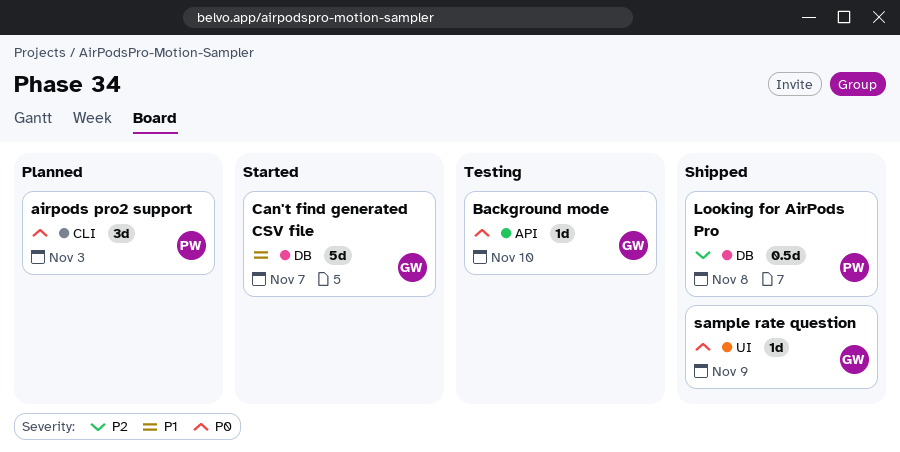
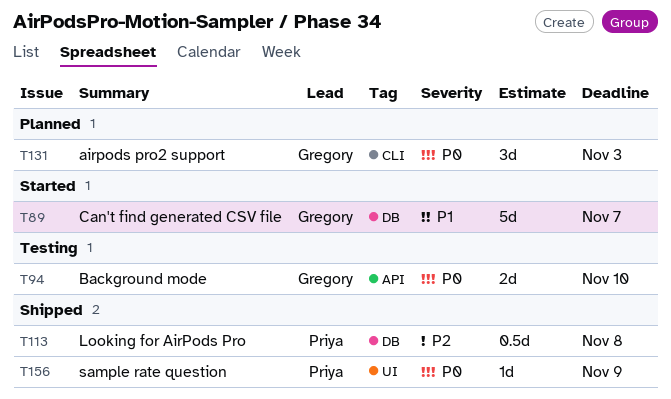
airpods pro2 support, owner: Priya -> Gregory
Background mode, estimate: 1d -> 2d
sample rate question, owner: Gregory -> Priya

